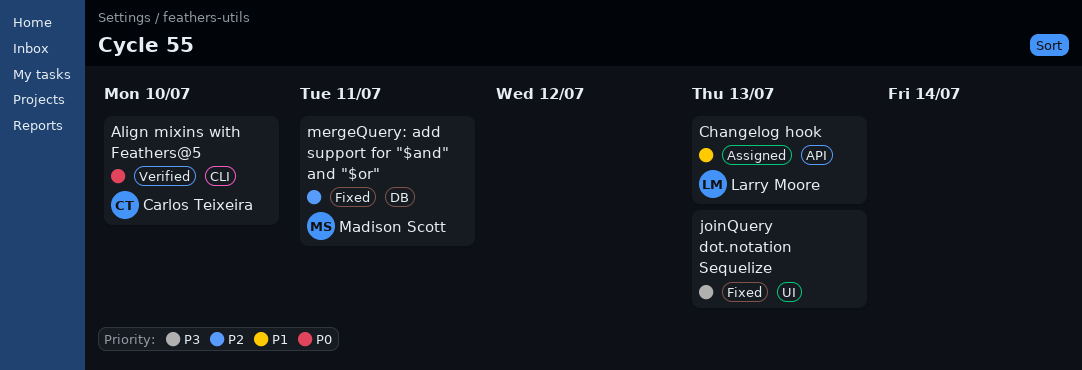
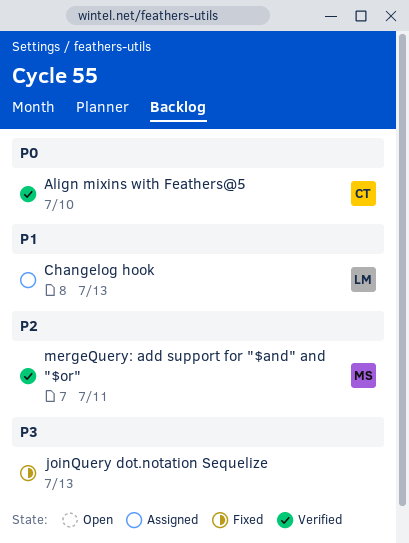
mergeQuery: add support for "$and" and "$or", status: Fixed -> Verified

